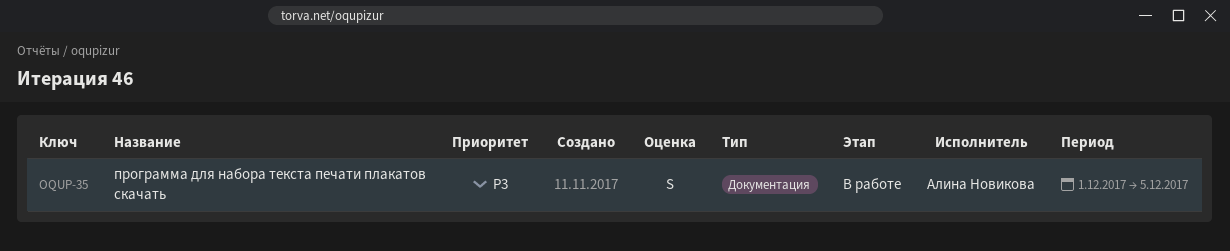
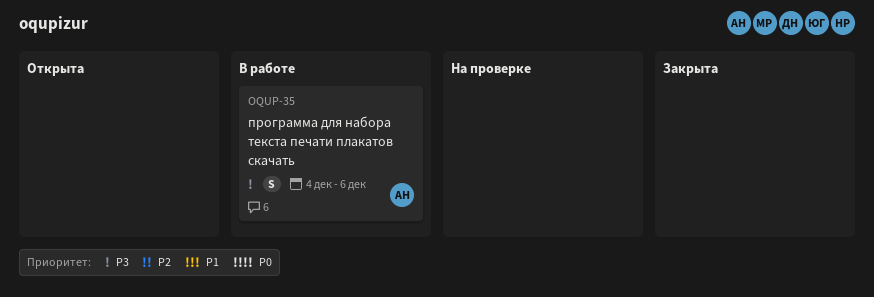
OQUP-35, start: Dec 1 -> Dec 4
OQUP-35, due: Dec 5 -> Dec 6

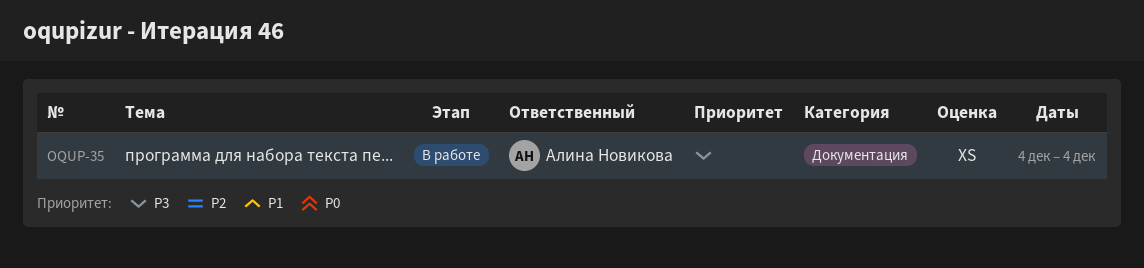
OQUP-35, estimate: S -> XS
OQUP-35, due: Dec 6 -> Dec 4

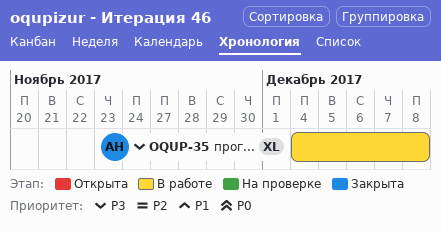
OQUP-35, estimate: XS -> XL
OQUP-35, due: Dec 4 -> Dec 8

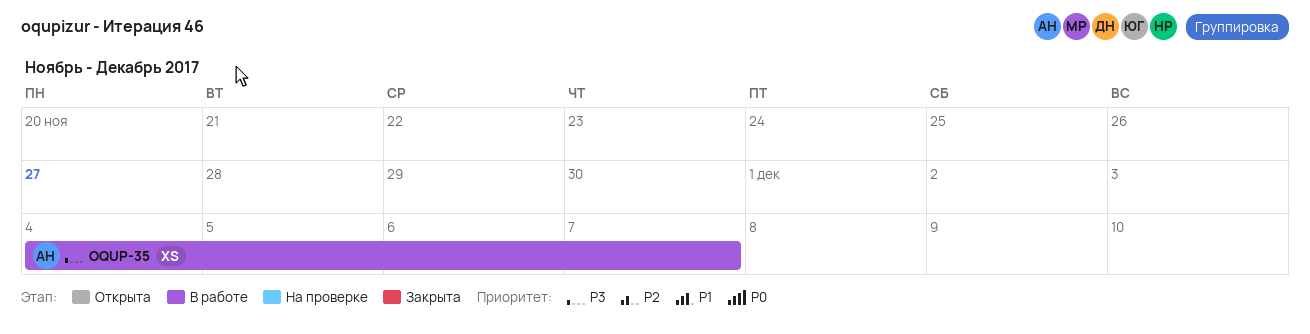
OQUP-35, estimate: XL -> XS
OQUP-35, due: Dec 8 -> Dec 7

